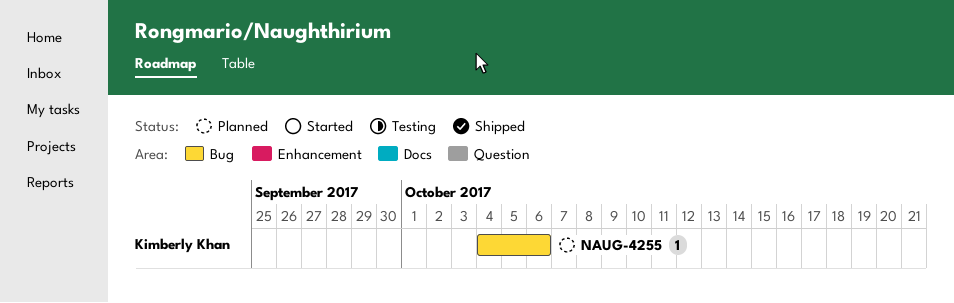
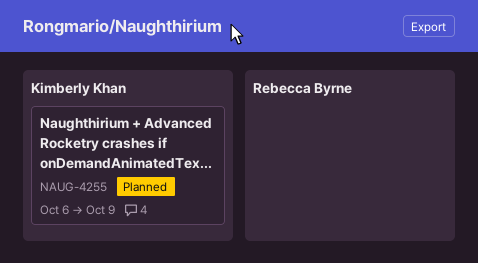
NAUG-4255, start: Oct 4 -> Oct 6
NAUG-4255, due: Oct 6 -> Oct 9

